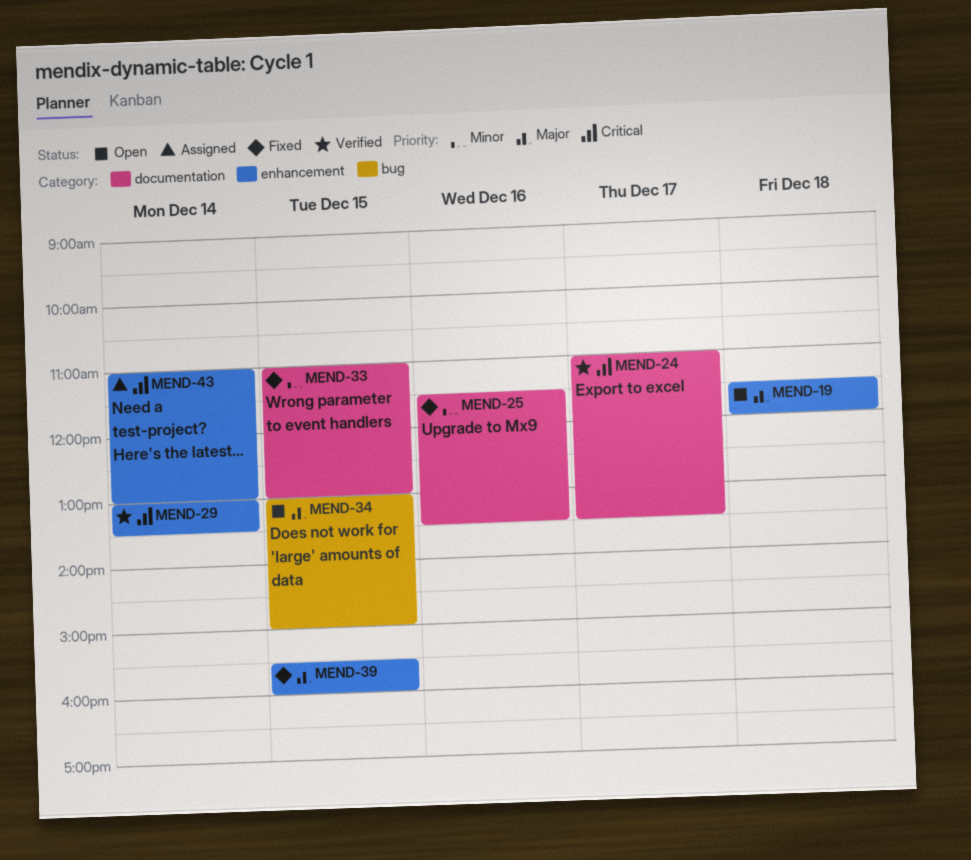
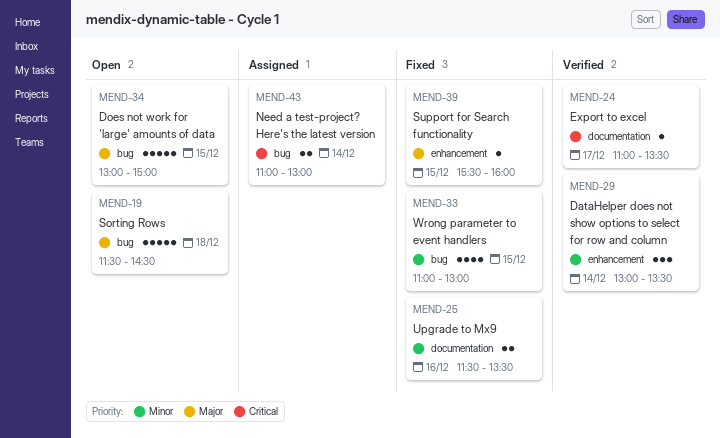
MEND-19, label: enhancement -> bug
MEND-19, ends: 12:00 -> 14:30
MEND-29, priority: Critical -> Minor
MEND-33, label: documentation -> bug
MEND-43, label: enhancement -> bug

